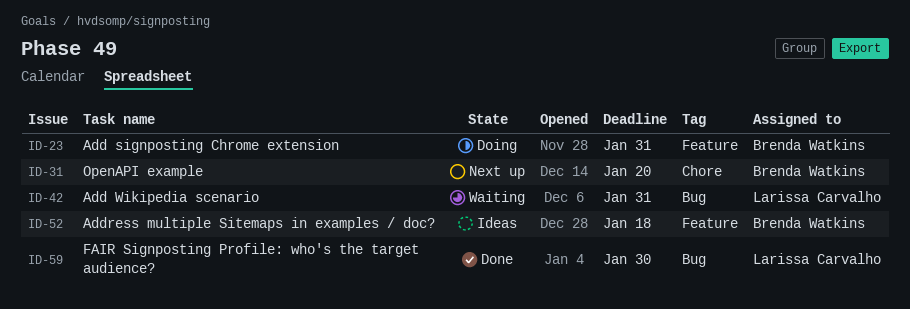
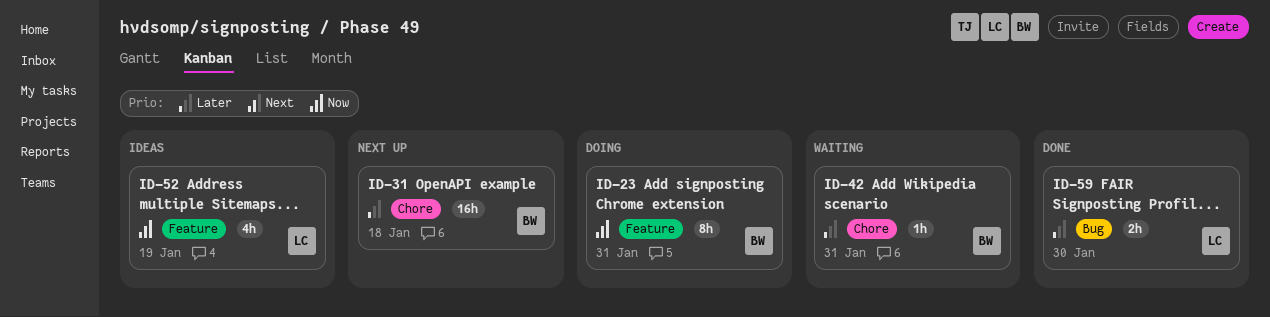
ID-31, due: Jan 20 -> Jan 18
ID-42, owner: Larissa Carvalho -> Brenda Watkins
ID-42, label: Bug -> Chore
ID-52, owner: Brenda Watkins -> Larissa Carvalho
ID-52, due: Jan 18 -> Jan 19

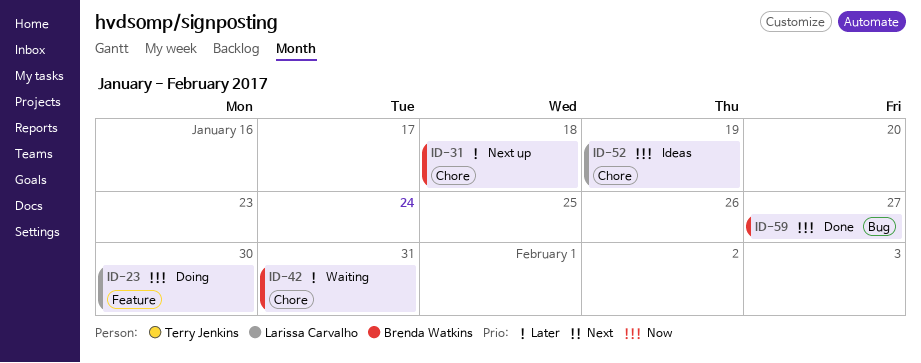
ID-23, owner: Brenda Watkins -> Larissa Carvalho
ID-23, due: Jan 31 -> Jan 30
ID-52, label: Feature -> Chore
ID-59, owner: Larissa Carvalho -> Brenda Watkins
ID-59, priority: Later -> Now
ID-59, due: Jan 30 -> Jan 27

